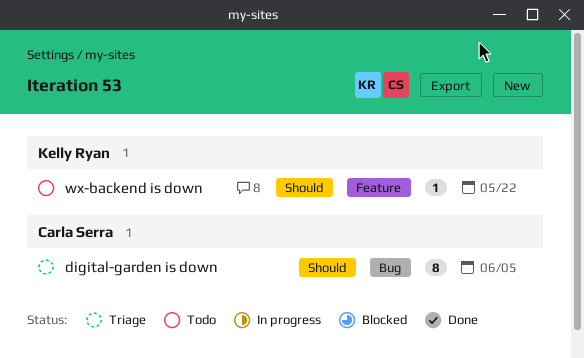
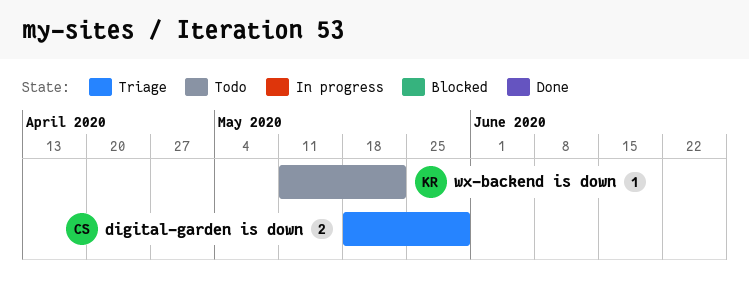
digital-garden is down, estimate: 8 -> 2
digital-garden is down, due: Jun 5 -> May 29

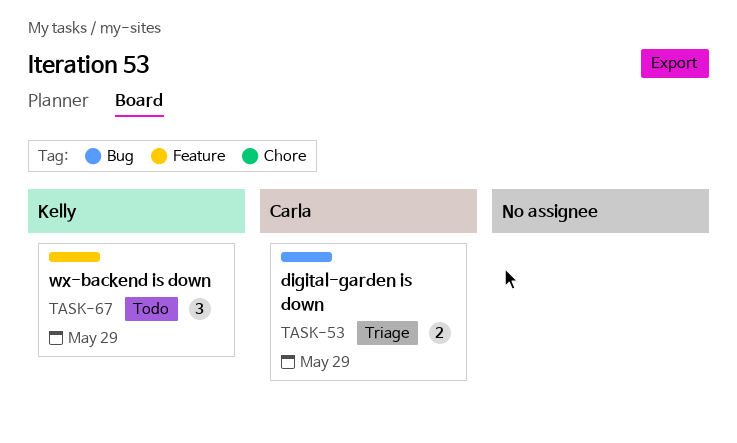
wx-backend is down, estimate: 1 -> 3
wx-backend is down, due: May 22 -> May 29

